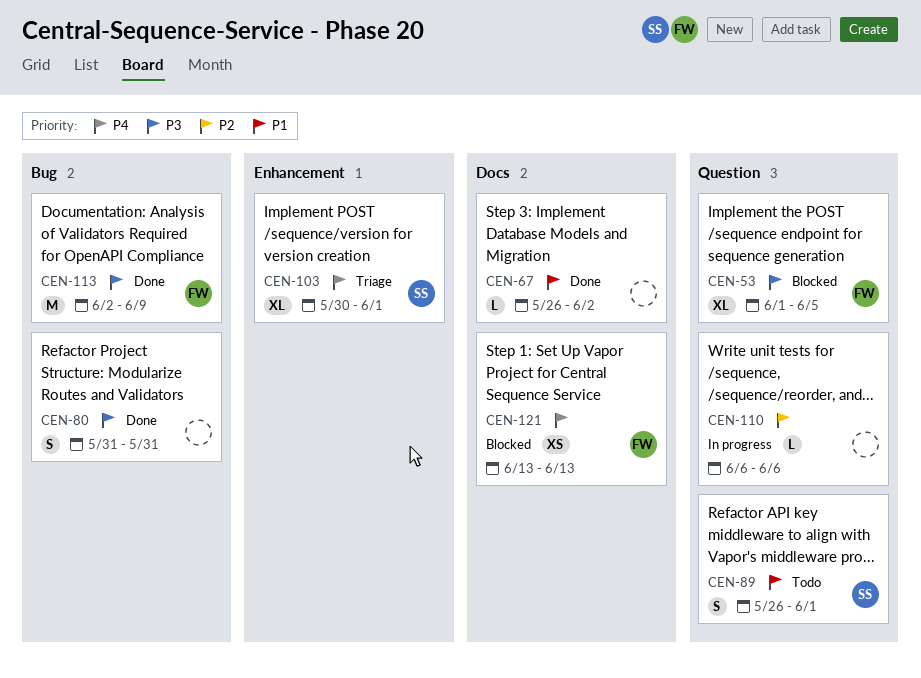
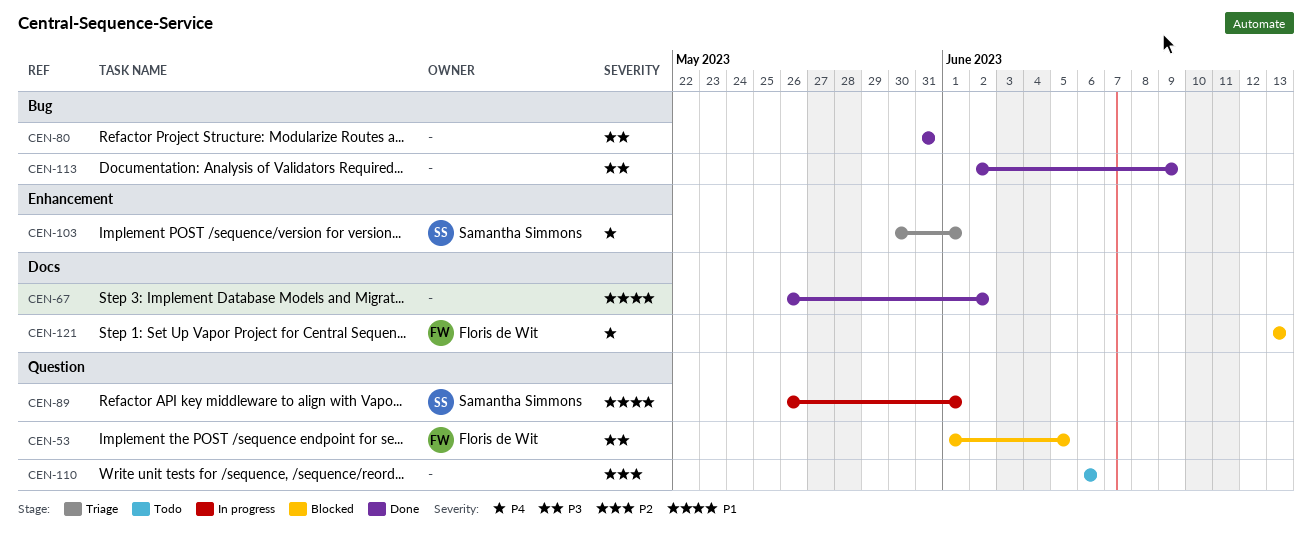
CEN-89, status: Todo -> In progress
CEN-110, status: In progress -> Todo
CEN-113, owner: Floris de Wit -> none

